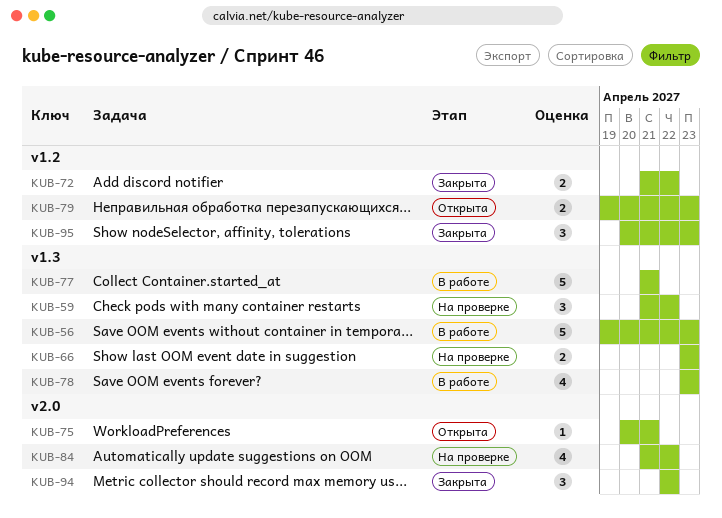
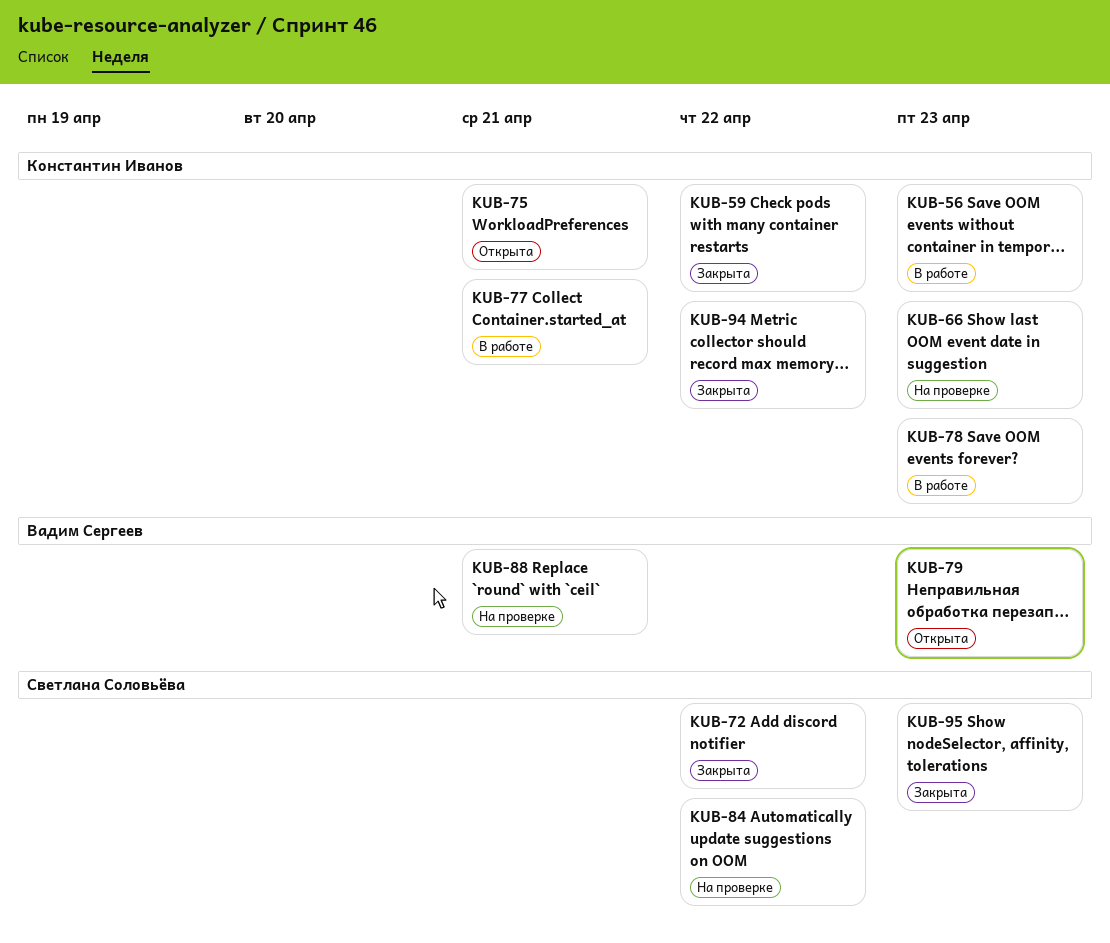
KUB-59, status: На проверке -> Закрыта
KUB-88: none -> present

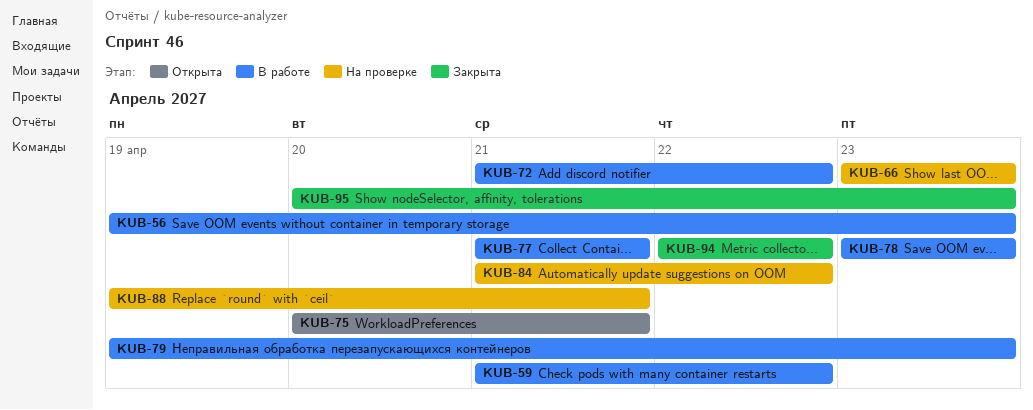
KUB-59, status: Закрыта -> В работе
KUB-72, status: Закрыта -> В работе
KUB-79, status: Открыта -> В работе

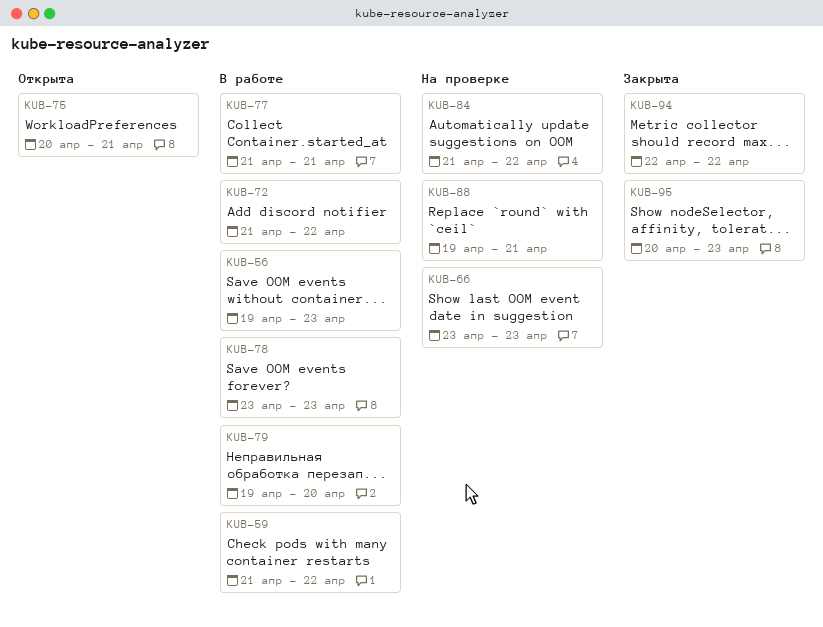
KUB-79, due: Apr 23 -> Apr 20

